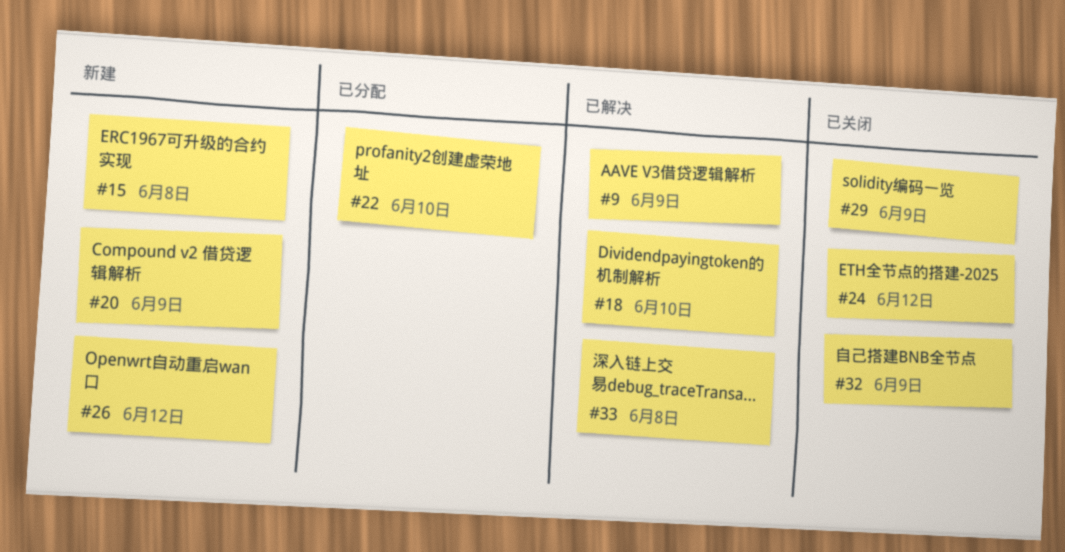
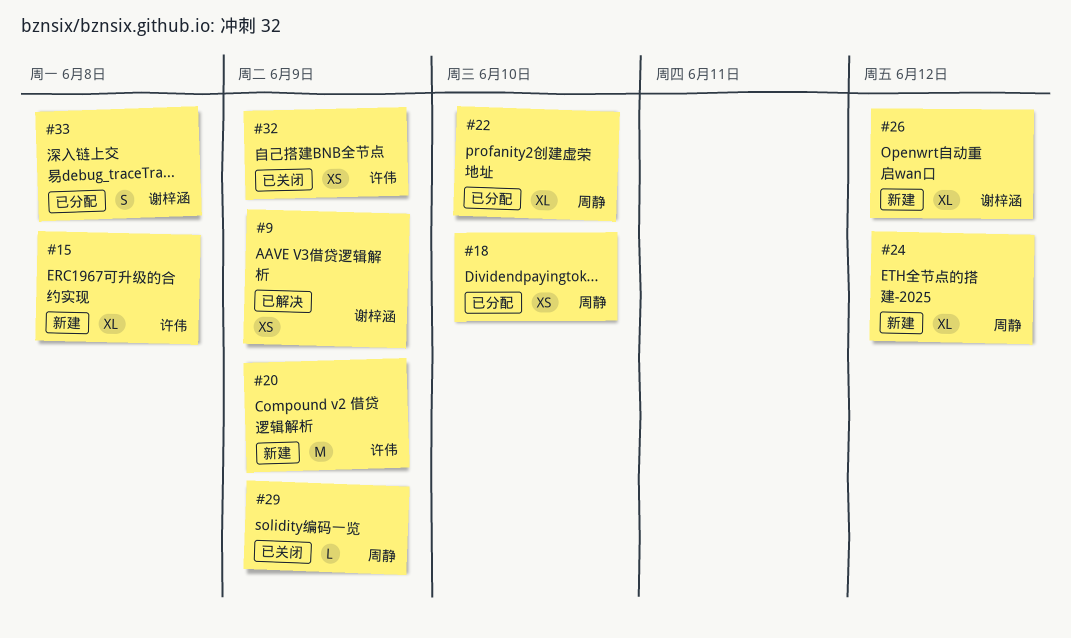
#18, status: 已解决 -> 已分配
#24, status: 已关闭 -> 新建
#33, status: 已解决 -> 已分配

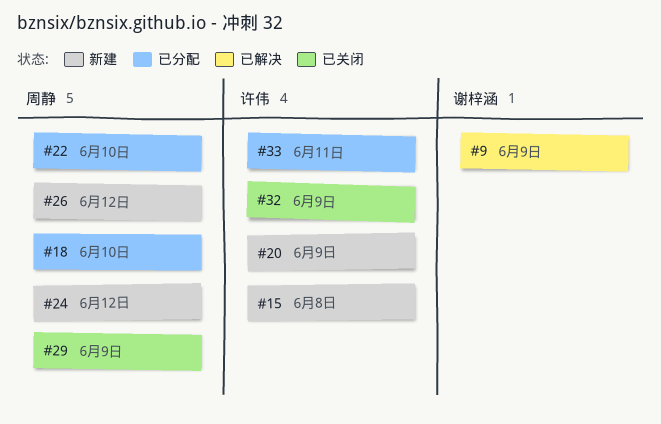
#26, owner: 谢梓涵 -> 周静
#33, owner: 谢梓涵 -> 许伟
#33, due: Jun 8 -> Jun 11

